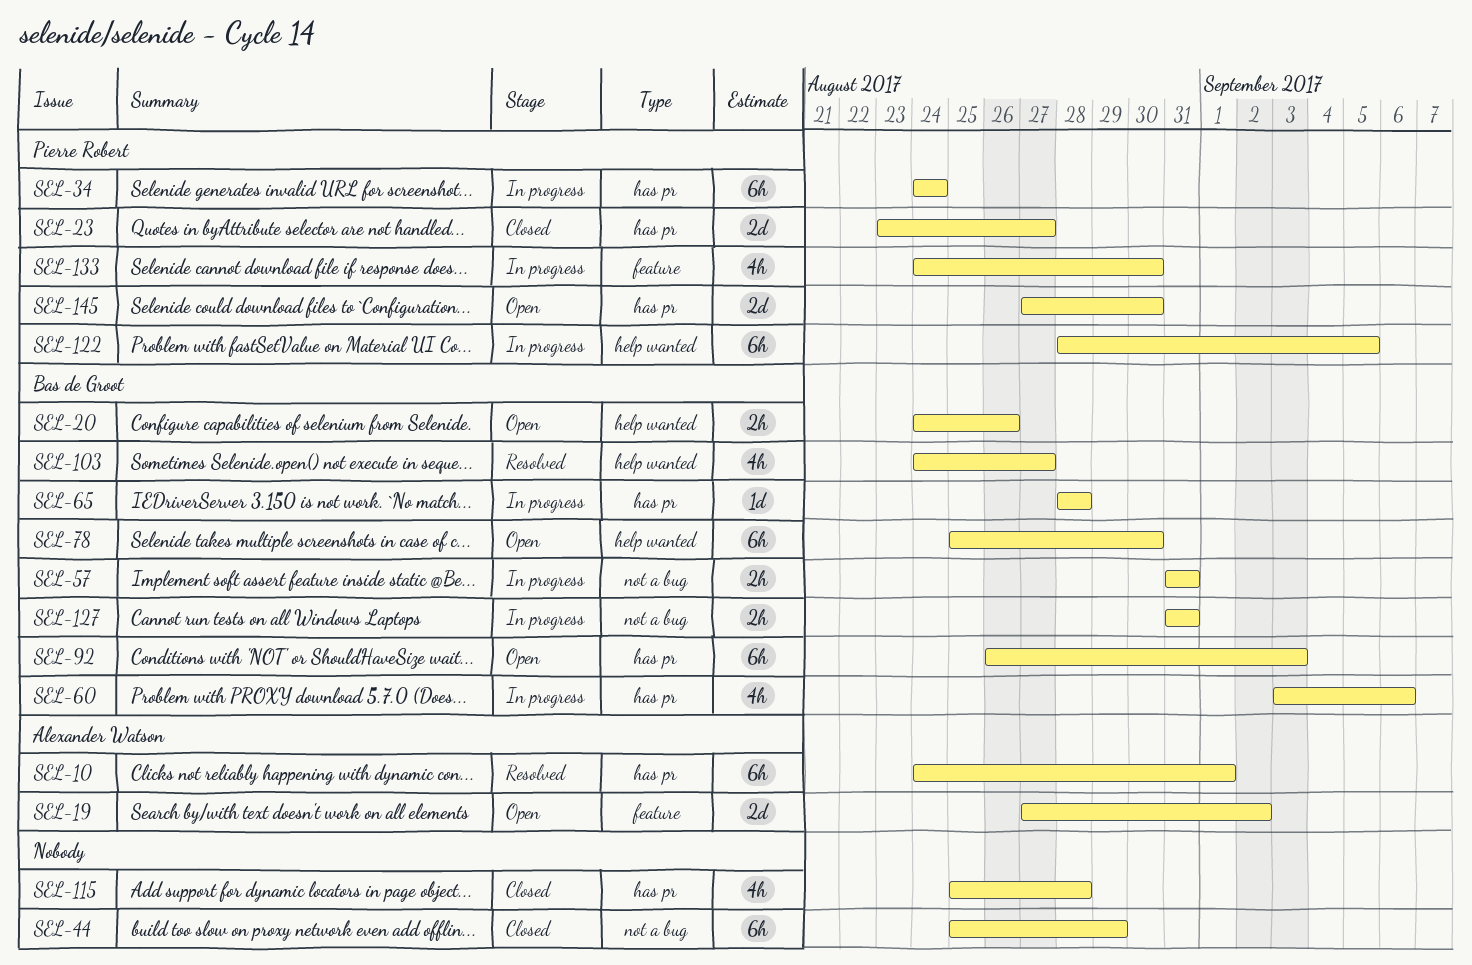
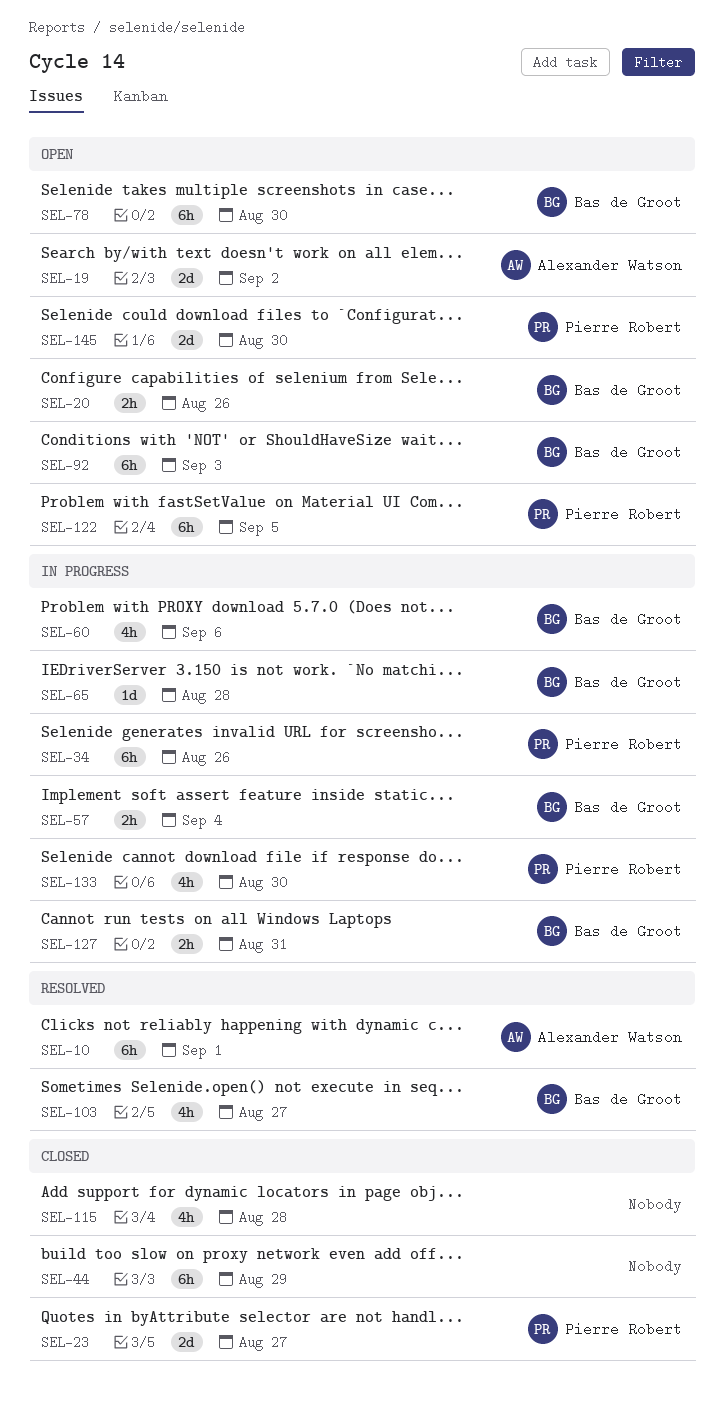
SEL-34, due: Aug 24 -> Aug 26
SEL-57, due: Aug 31 -> Sep 4
SEL-122, status: In progress -> Open

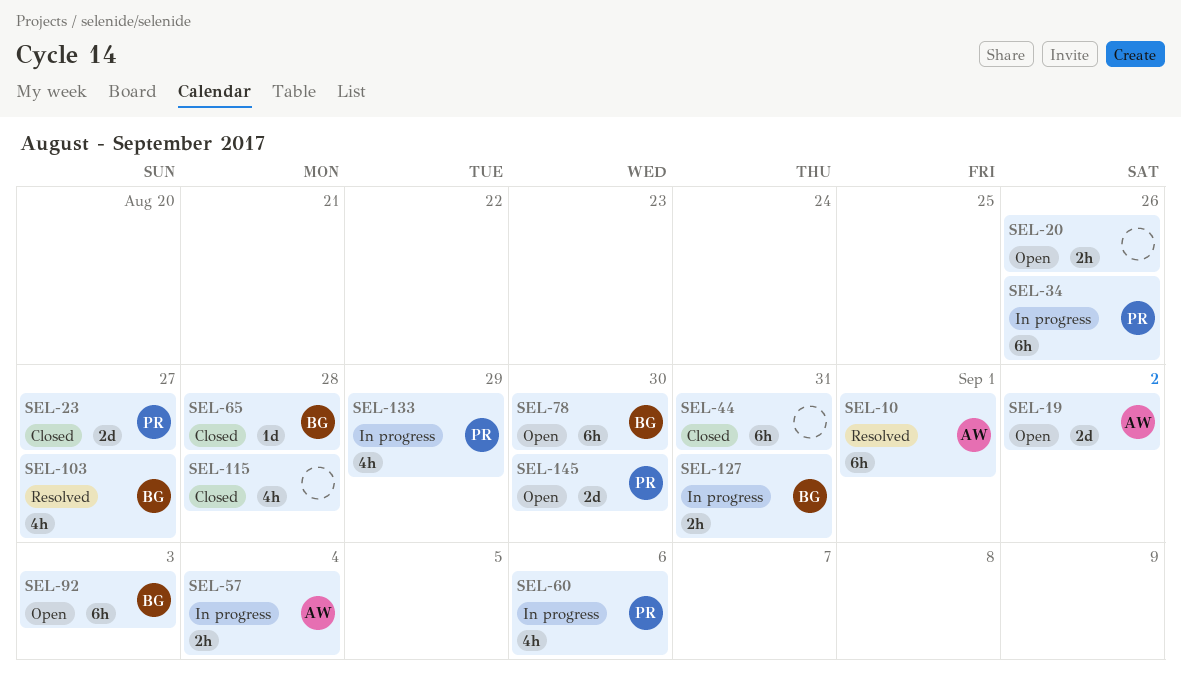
SEL-20, owner: Bas de Groot -> none
SEL-44, due: Aug 29 -> Aug 31
SEL-57, owner: Bas de Groot -> Alexander Watson
SEL-60, owner: Bas de Groot -> Pierre Robert
SEL-65, status: In progress -> Closed
SEL-122: present -> none
SEL-133, due: Aug 30 -> Aug 29

